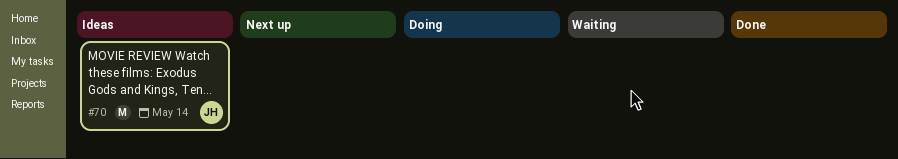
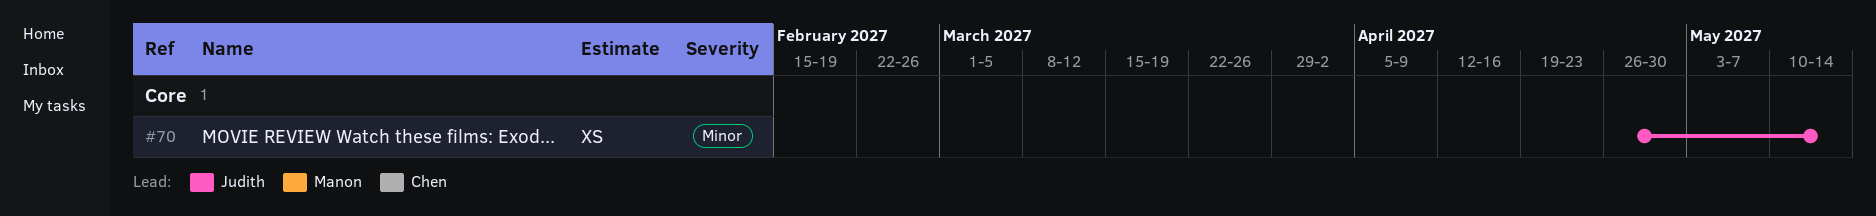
#70, estimate: M -> XS

